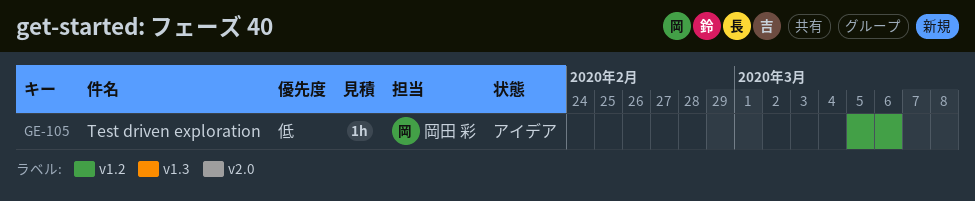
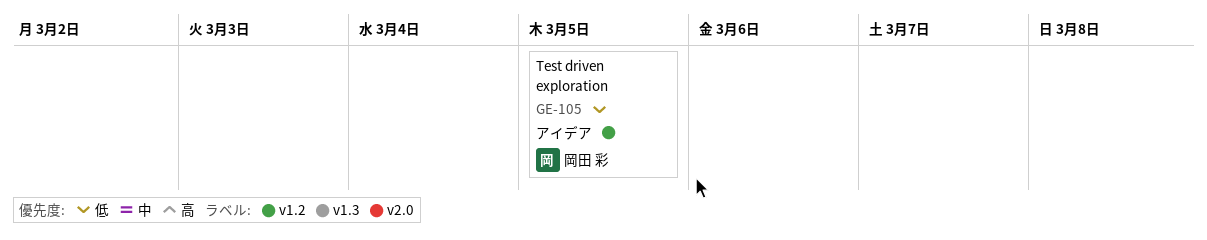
GE-105, due: Mar 6 -> Mar 5

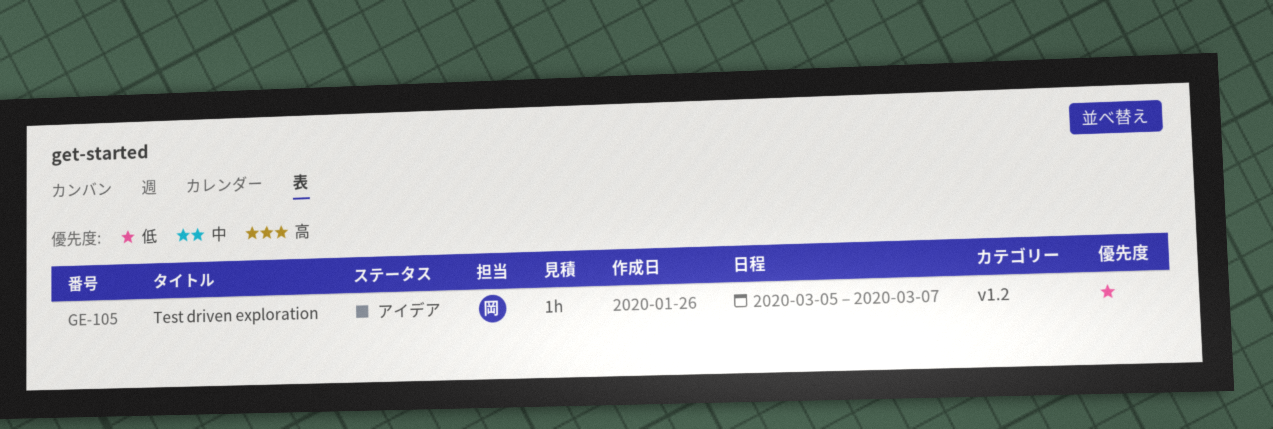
GE-105, due: Mar 5 -> Mar 7

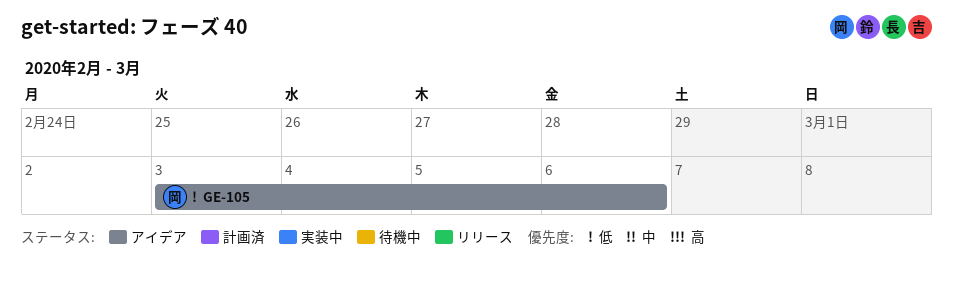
GE-105, start: Mar 5 -> Mar 3
GE-105, due: Mar 7 -> Mar 6

